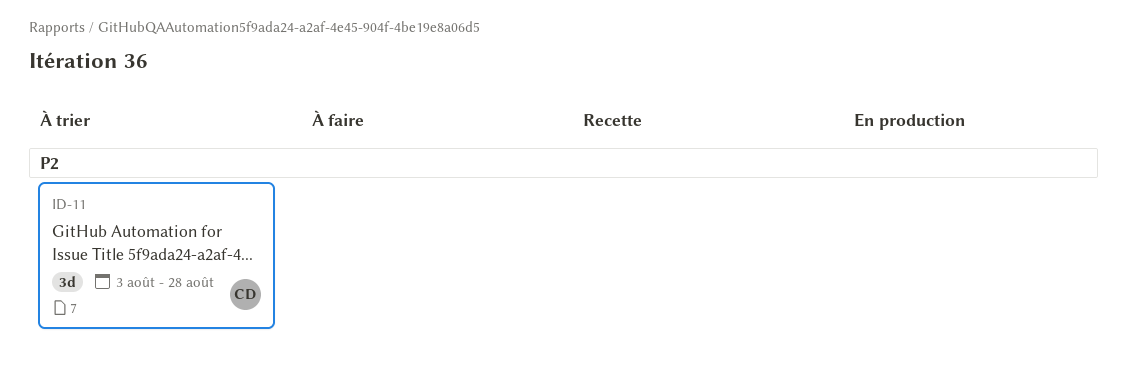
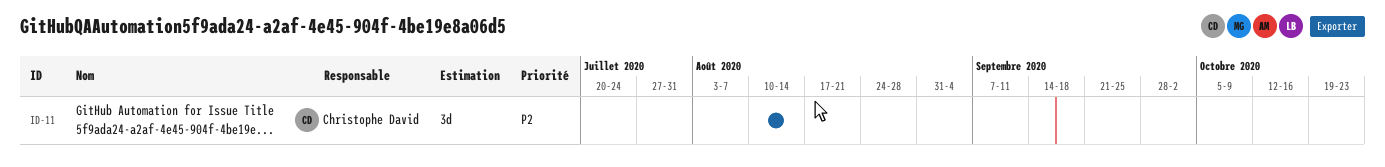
ID-11, start: Aug 3 -> Aug 10
ID-11, due: Aug 28 -> Aug 14

